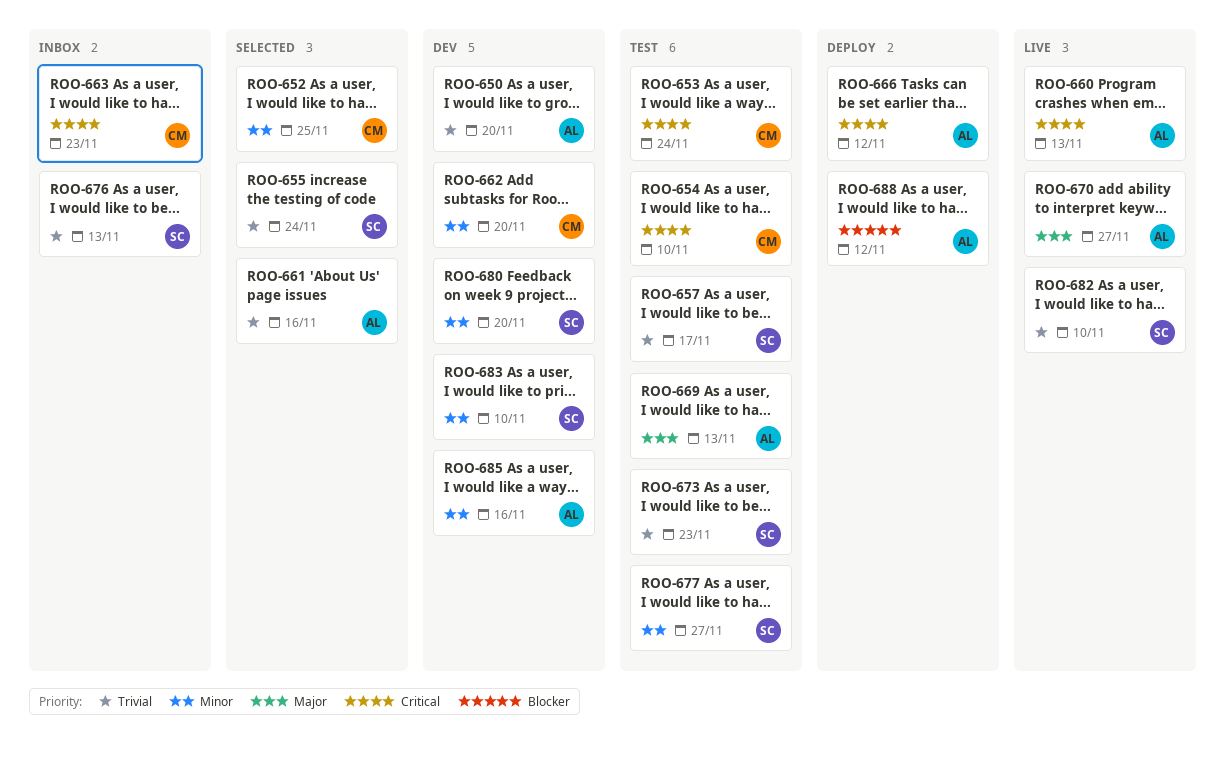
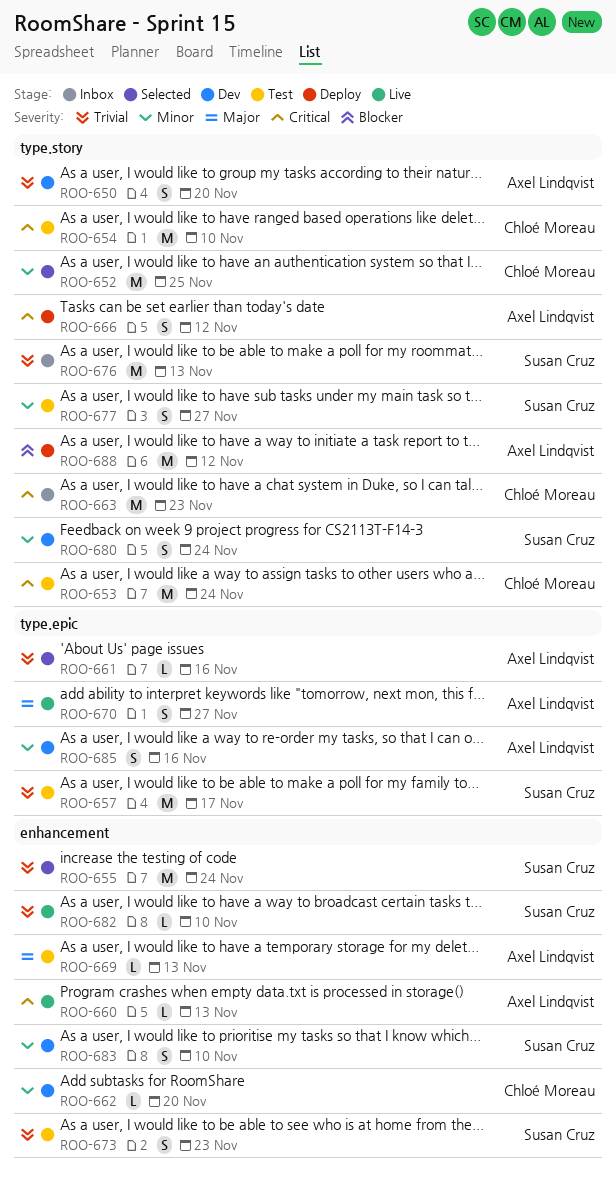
ROO-680, due: Nov 20 -> Nov 24

